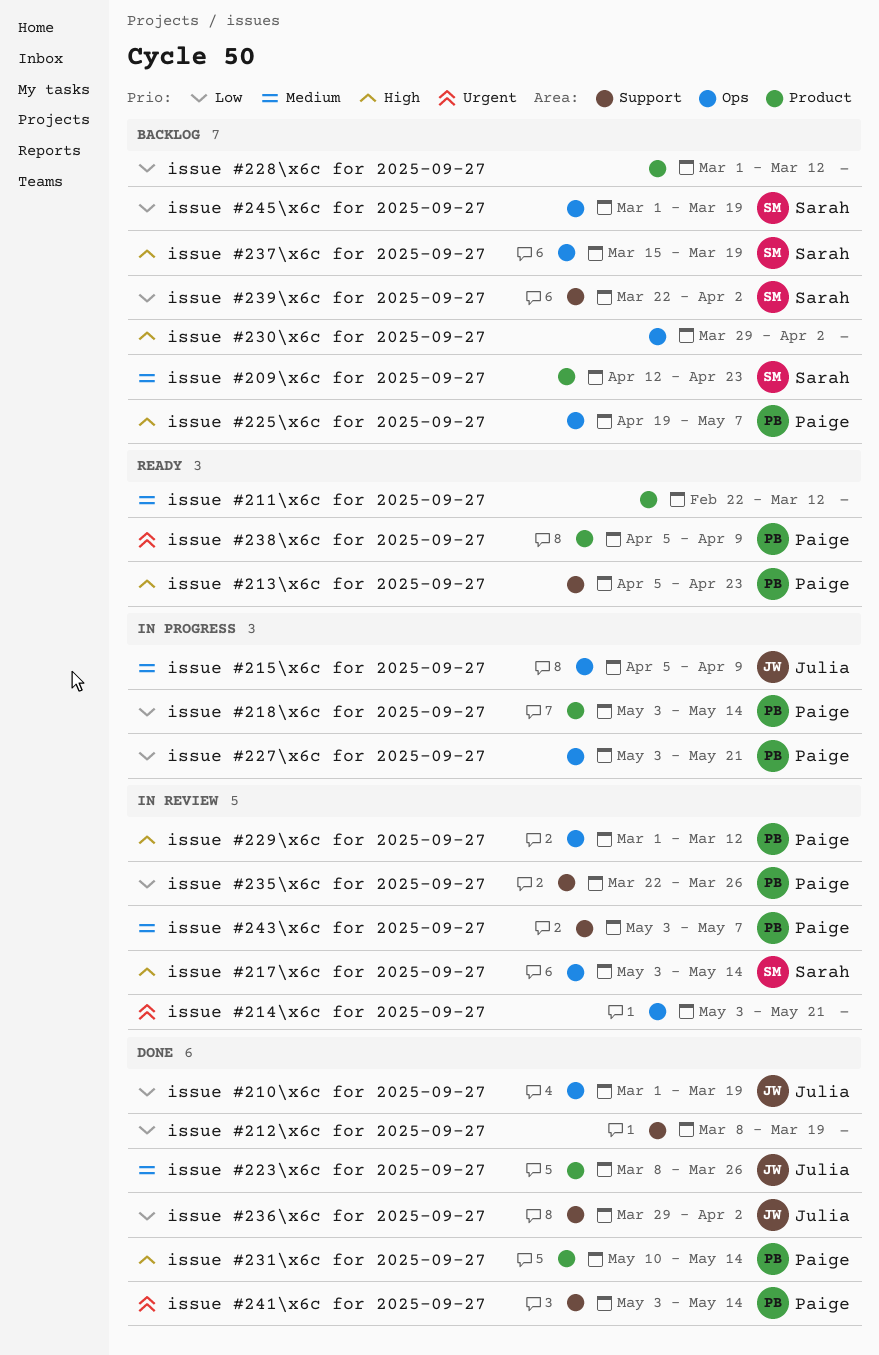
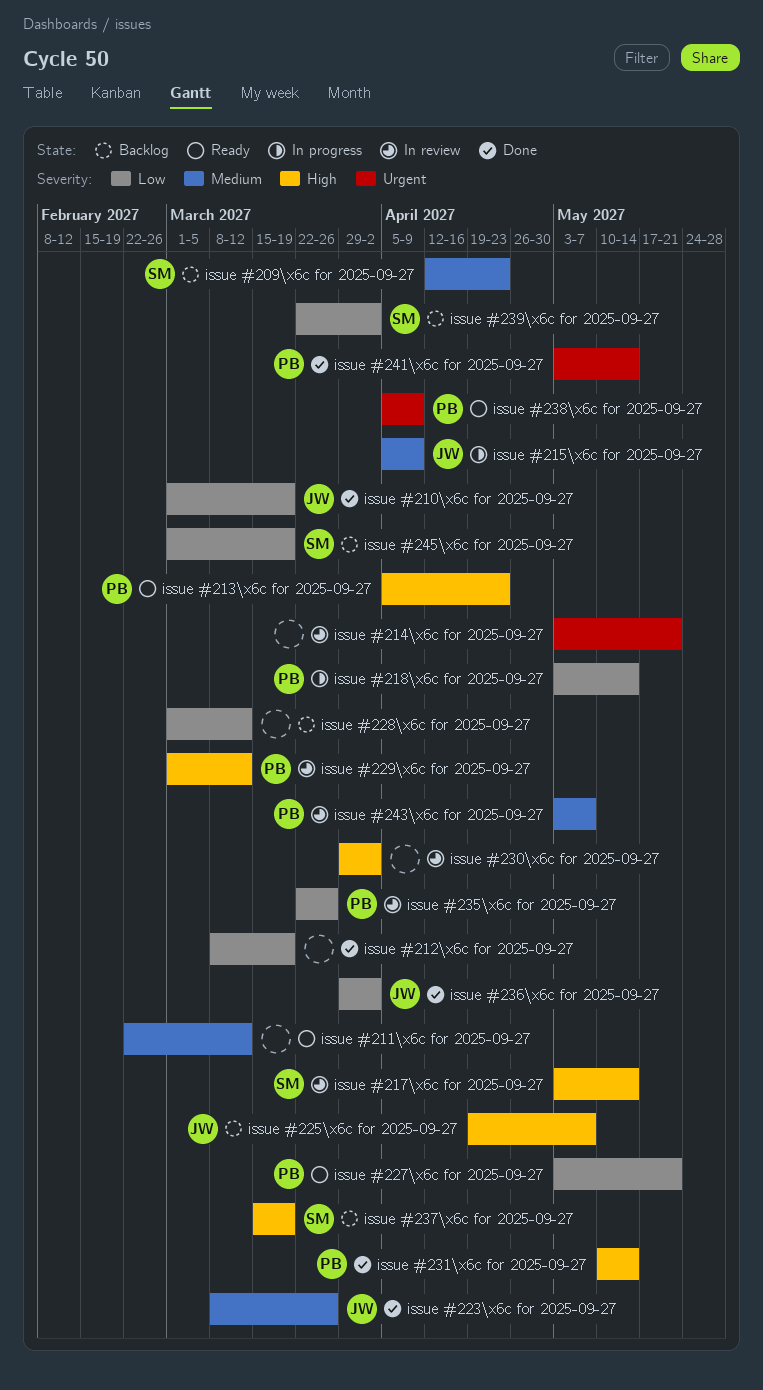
issue #225\x6c for 2025-09-27, owner: Paige -> Julia
issue #227\x6c for 2025-09-27, status: In progress -> Ready
issue #230\x6c for 2025-09-27, status: Backlog -> In review

